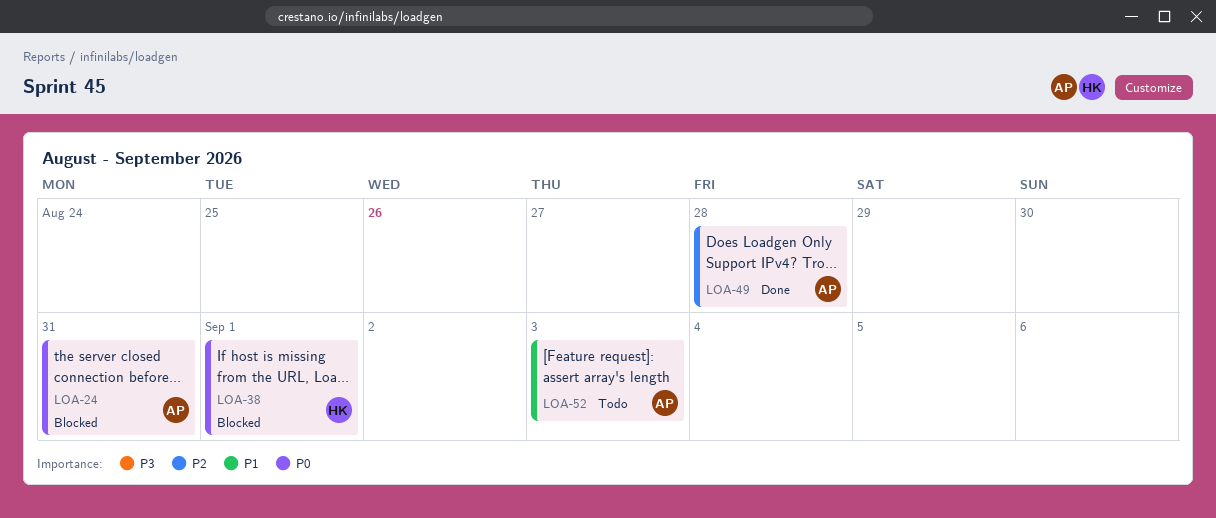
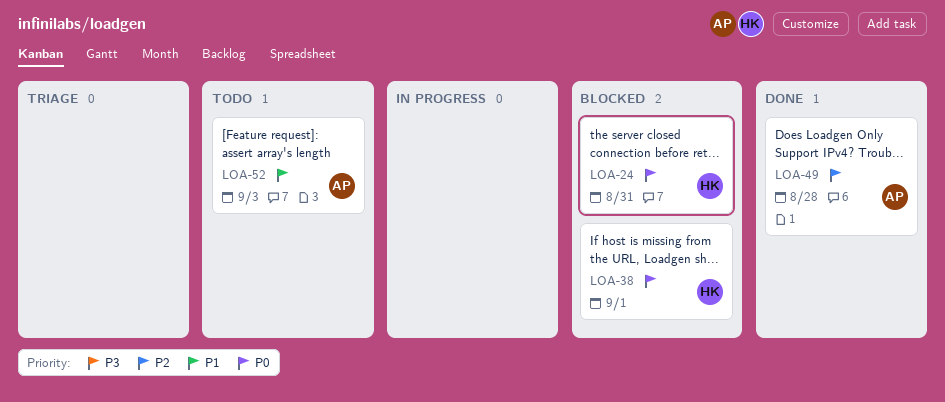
LOA-24, owner: AP -> HK

